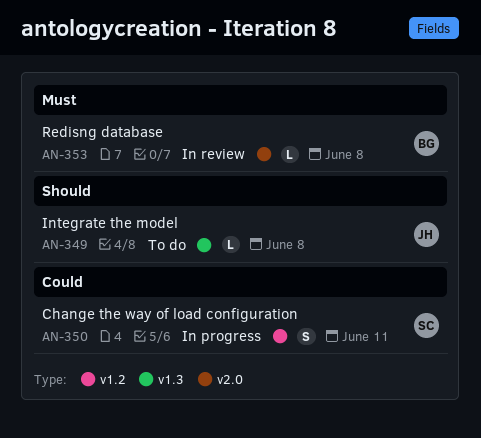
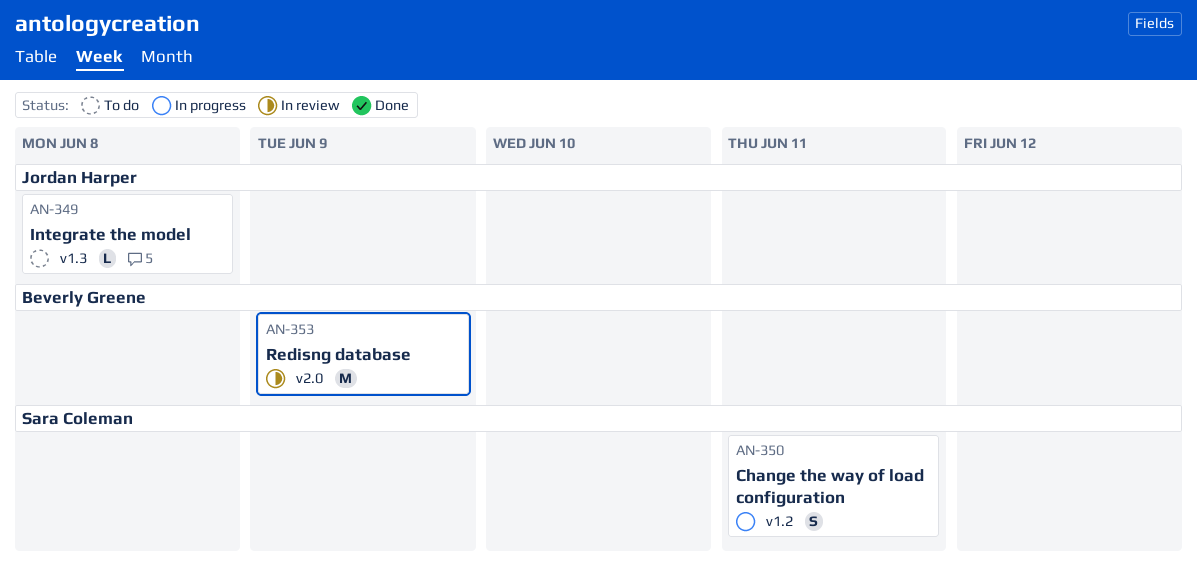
AN-353, estimate: L -> M
AN-353, due: Jun 8 -> Jun 9

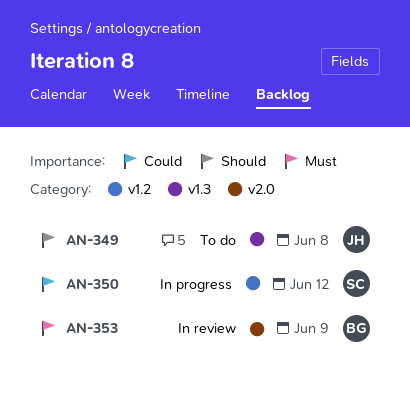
AN-350, due: Jun 11 -> Jun 12

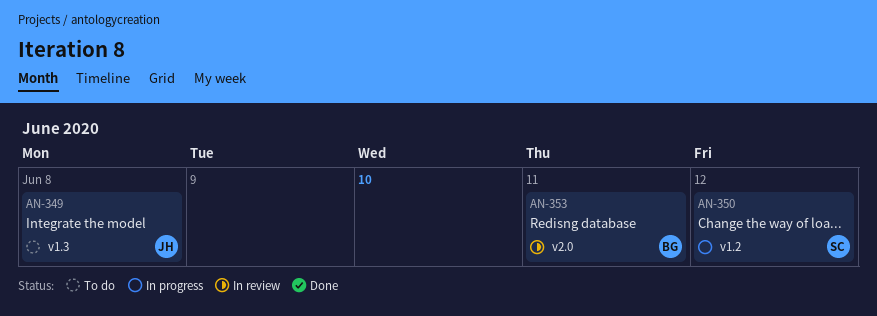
AN-353, due: Jun 9 -> Jun 11

